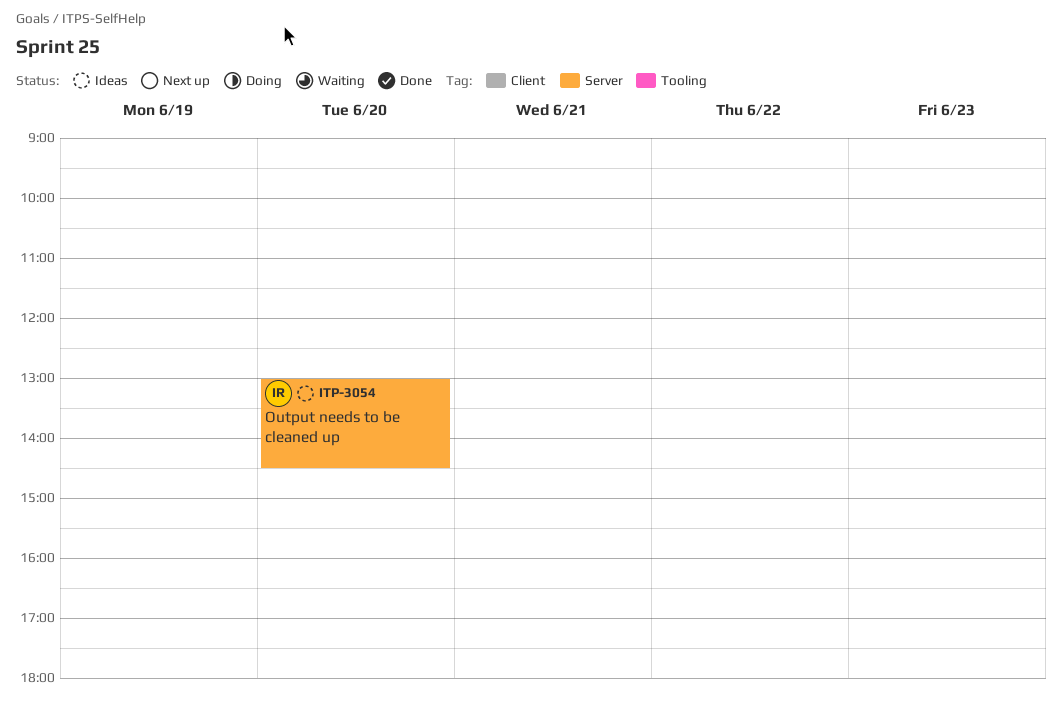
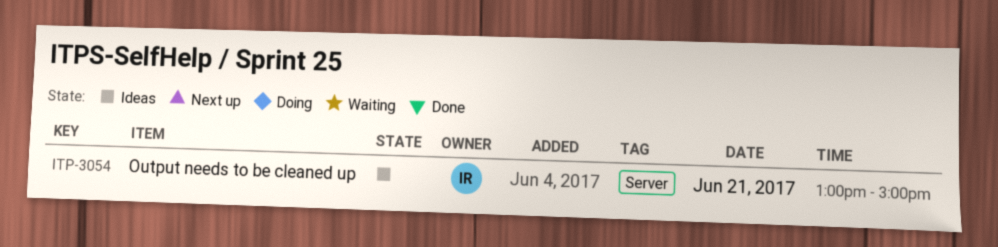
ITP-3054, day: Jun 20 -> Jun 21
ITP-3054, ends: 14:30 -> 15:00

